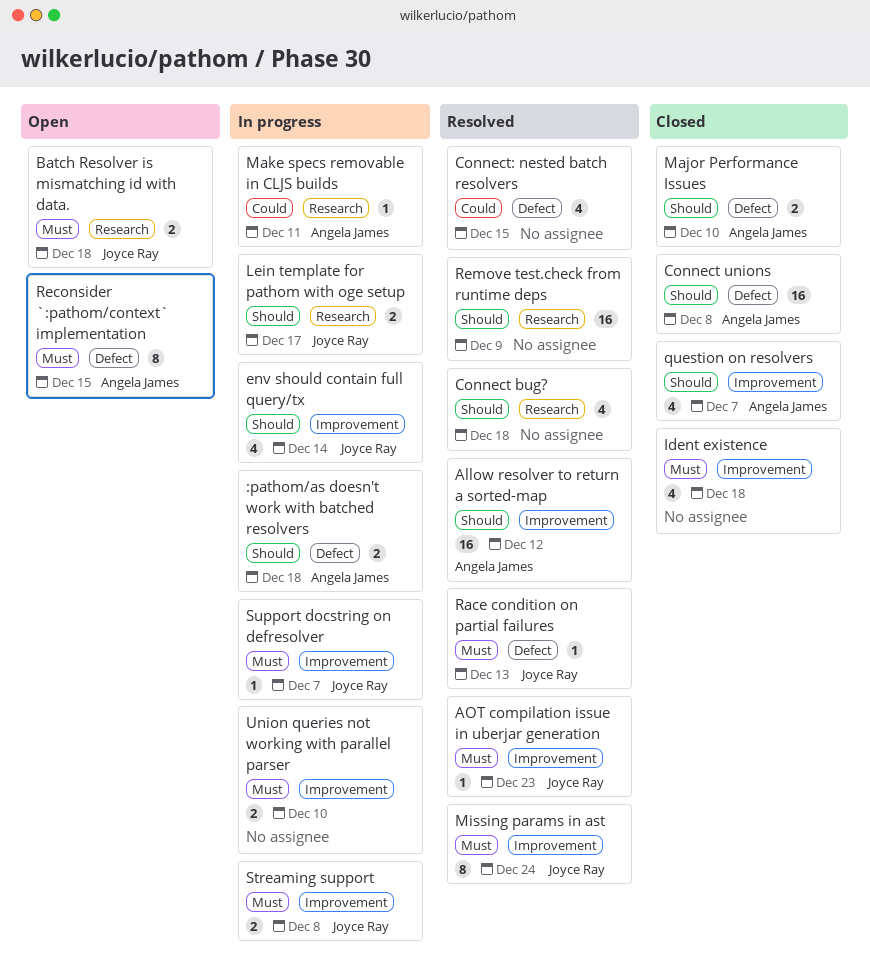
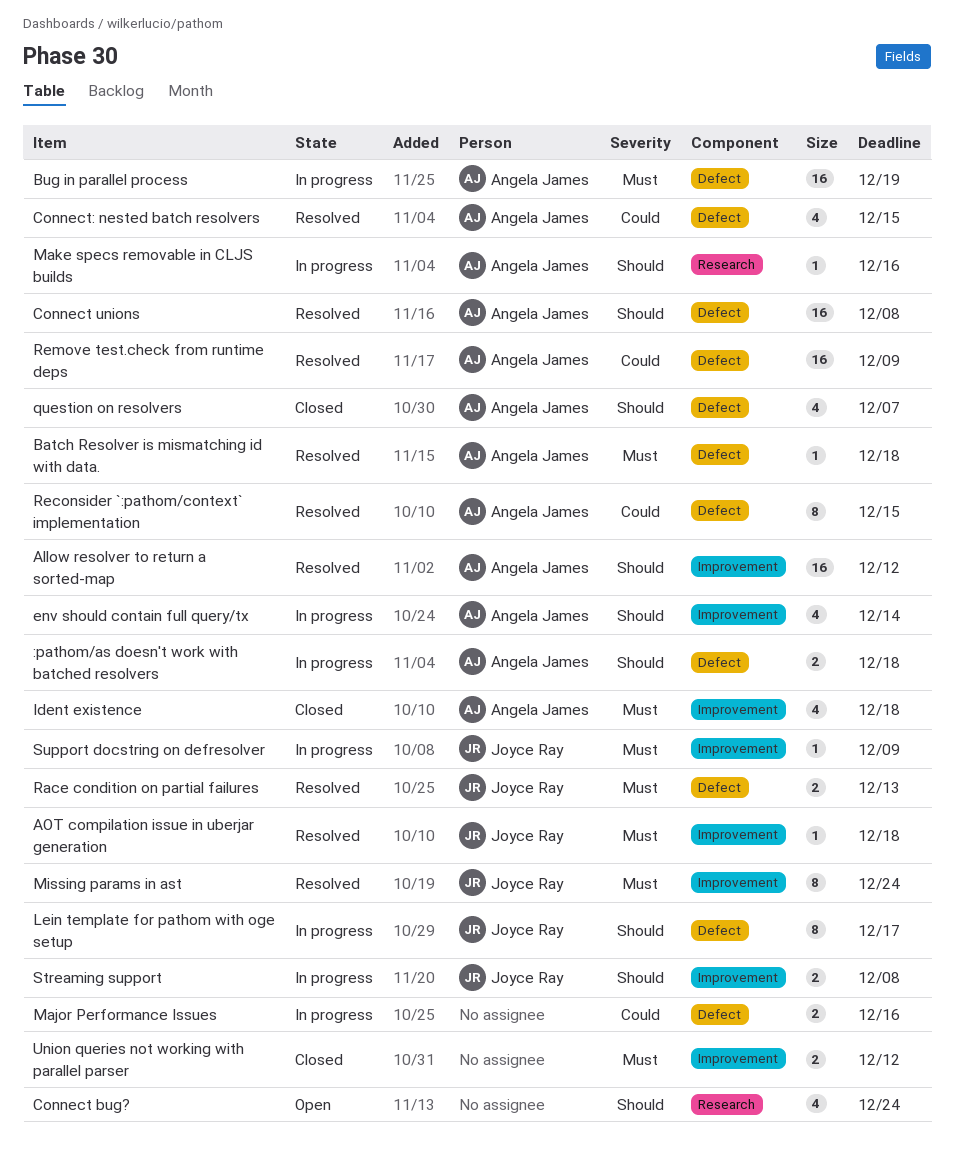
AOT compilation issue in uberjar generation, due: Dec 23 -> Dec 18
Batch Resolver is mismatching id with data., status: Open -> Resolved
Batch Resolver is mismatching id with data., owner: Joyce Ray -> Angela James
Batch Resolver is mismatching id with data., label: Research -> Defect
Batch Resolver is mismatching id with data., estimate: 2 -> 1
Bug in parallel process: none -> present
Connect bug?, status: Resolved -> Open
Connect bug?, due: Dec 18 -> Dec 24
Connect unions, status: Closed -> Resolved
Connect: nested batch resolvers, owner: none -> Angela James
env should contain full query/tx, owner: Joyce Ray -> Angela James
Ident existence, owner: none -> Angela James
Lein template for pathom with oge setup, label: Research -> Defect
Lein template for pathom with oge setup, estimate: 2 -> 8
Major Performance Issues, status: Closed -> In progress
Major Performance Issues, owner: Angela James -> none
Major Performance Issues, priority: Should -> Could
Major Performance Issues, due: Dec 10 -> Dec 16
Make specs removable in CLJS builds, priority: Could -> Should
Make specs removable in CLJS builds, due: Dec 11 -> Dec 16
question on resolvers, label: Improvement -> Defect
Race condition on partial failures, estimate: 1 -> 2
Reconsider `:pathom/context` implementation, status: Open -> Resolved
Reconsider `:pathom/context` implementation, priority: Must -> Could
Remove test.check from runtime deps, owner: none -> Angela James
Remove test.check from runtime deps, priority: Should -> Could
Remove test.check from runtime deps, label: Research -> Defect
Streaming support, priority: Must -> Should
Support docstring on defresolver, due: Dec 7 -> Dec 9
Union queries not working with parallel parser, status: In progress -> Closed
Union queries not working with parallel parser, due: Dec 10 -> Dec 12

